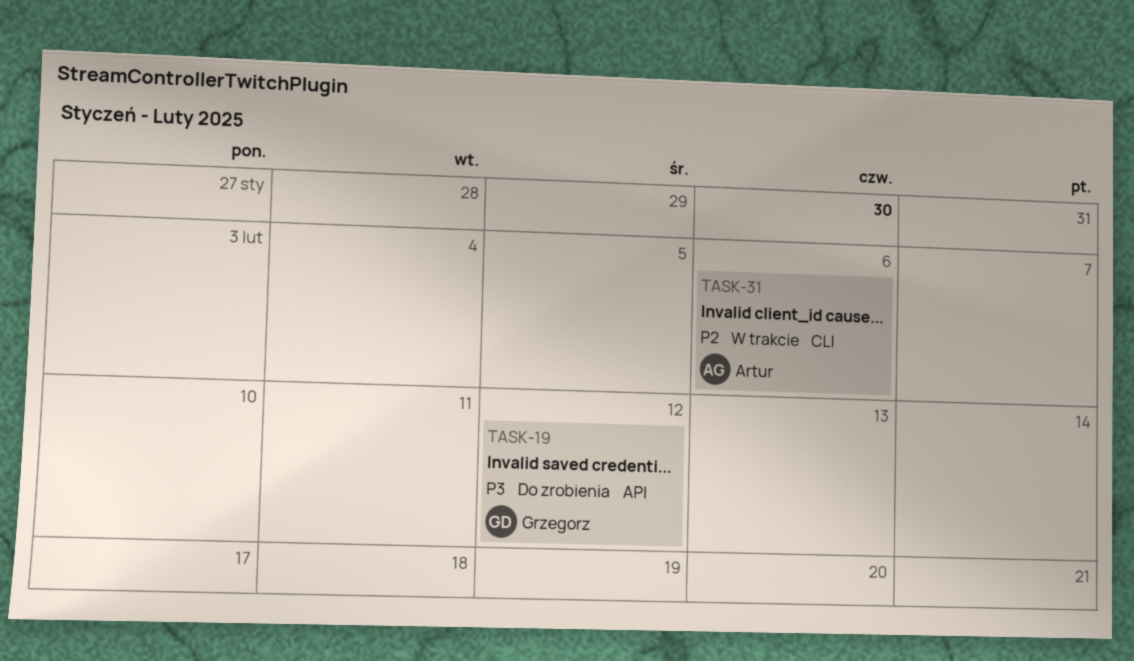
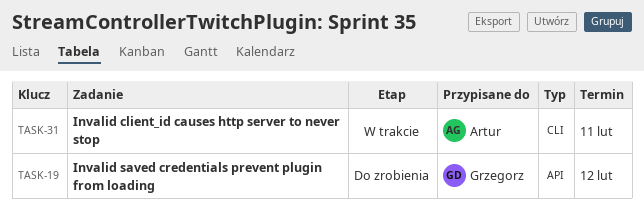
TASK-31, due: Feb 6 -> Feb 11

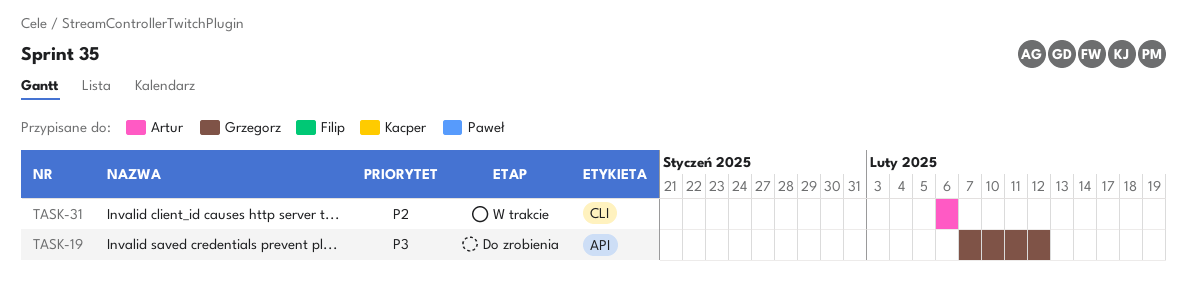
TASK-31, due: Feb 11 -> Feb 6

